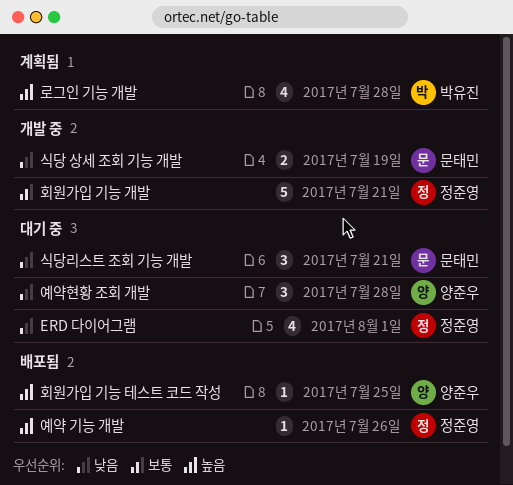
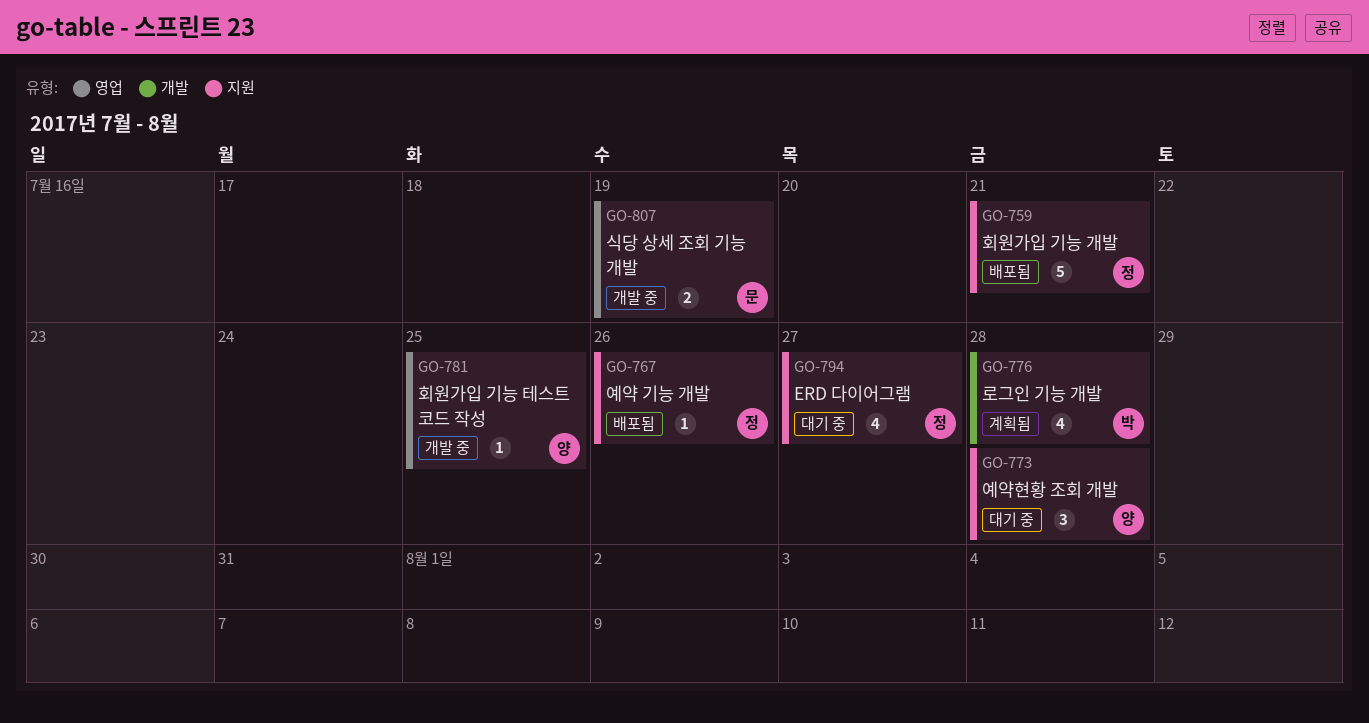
ERD 다이어그램, due: Aug 1 -> Jul 27
식당리스트 조회 기능 개발: present -> none
회원가입 기능 개발, status: 개발 중 -> 배포됨
회원가입 기능 테스트 코드 작성, status: 배포됨 -> 개발 중

